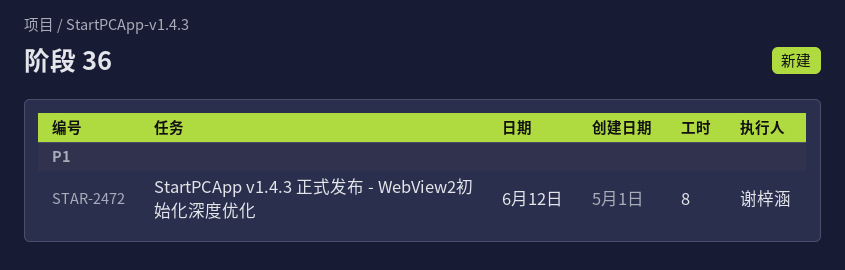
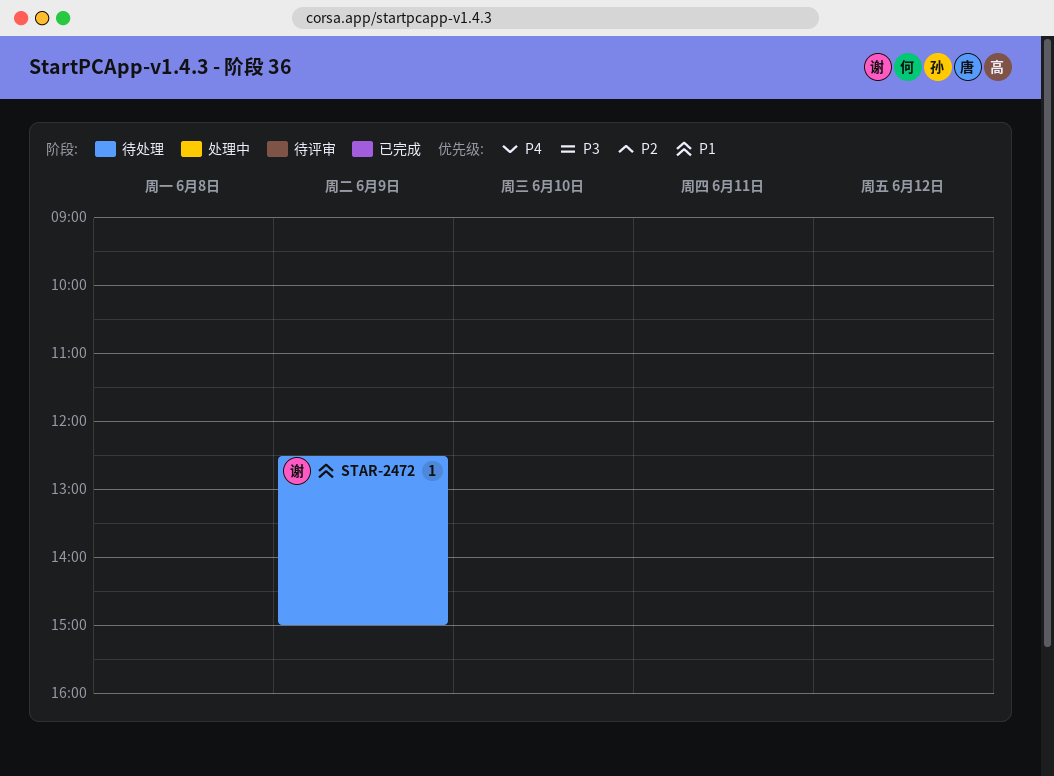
STAR-2472, estimate: 8 -> 1
STAR-2472, day: Jun 12 -> Jun 9

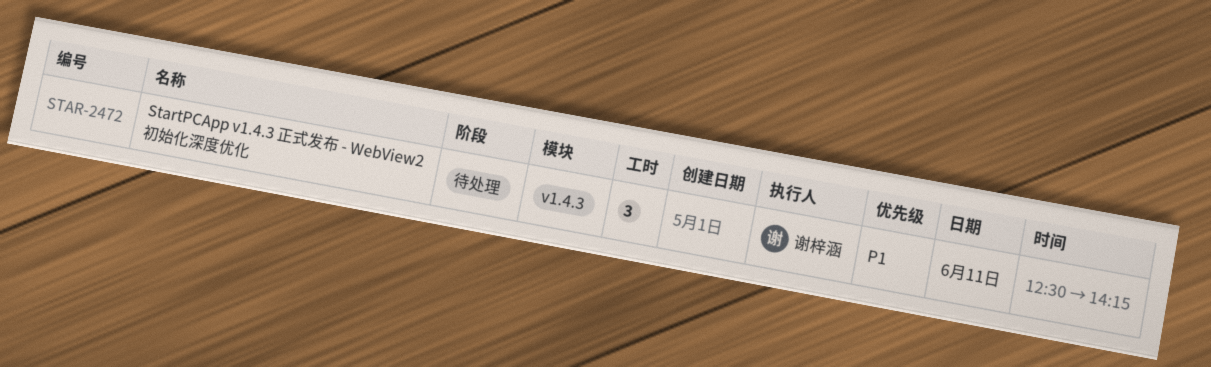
STAR-2472, estimate: 1 -> 3
STAR-2472, day: Jun 9 -> Jun 11
STAR-2472, ends: 15:00 -> 14:15

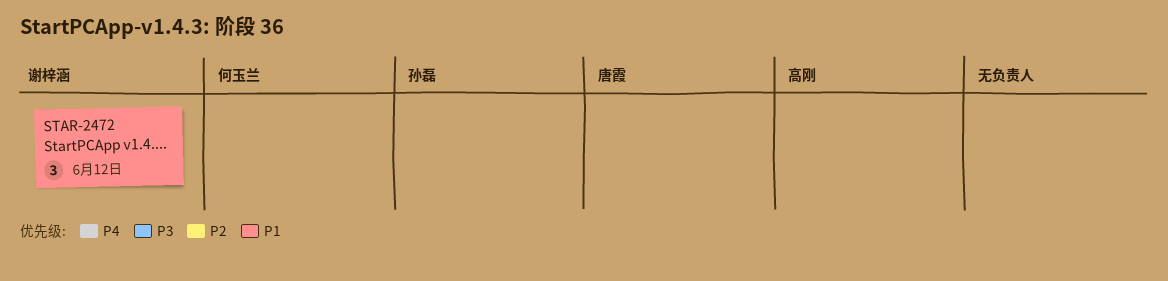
STAR-2472, day: Jun 11 -> Jun 12

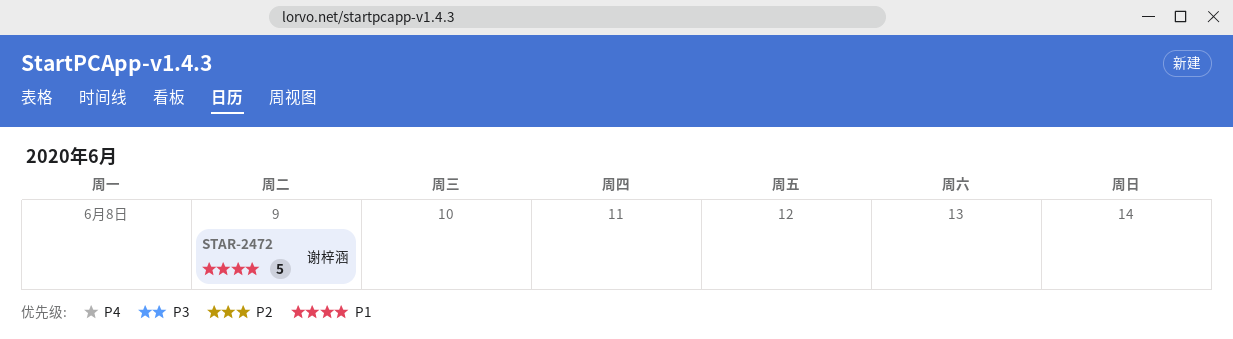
STAR-2472, estimate: 3 -> 5
STAR-2472, day: Jun 12 -> Jun 9

